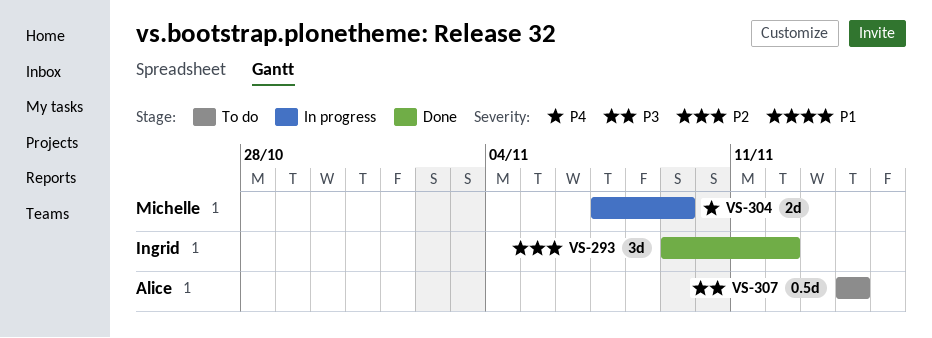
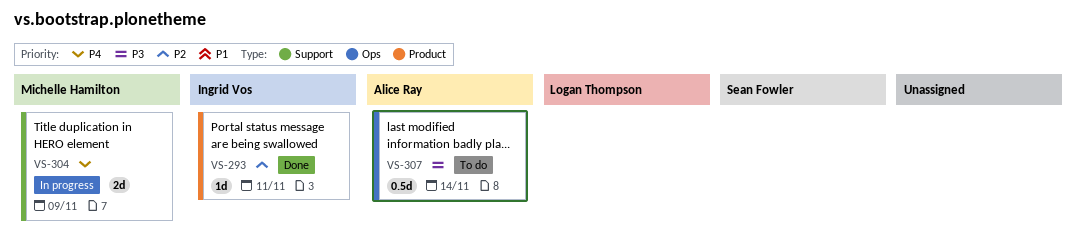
VS-293, estimate: 3d -> 1d
VS-293, due: Nov 12 -> Nov 11

